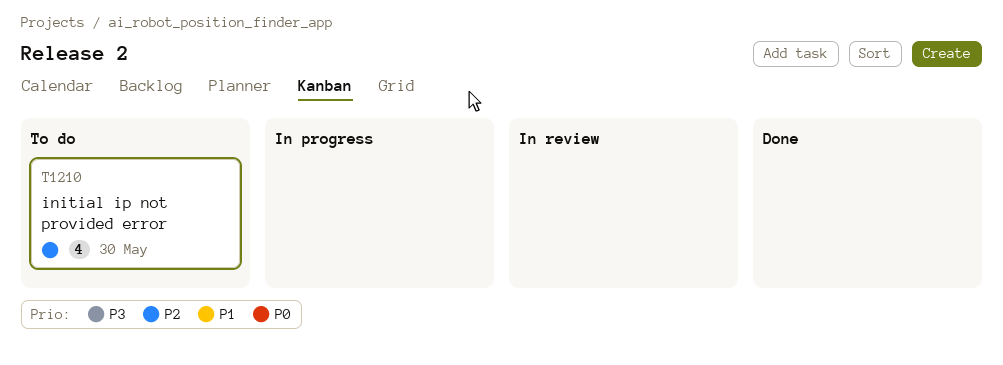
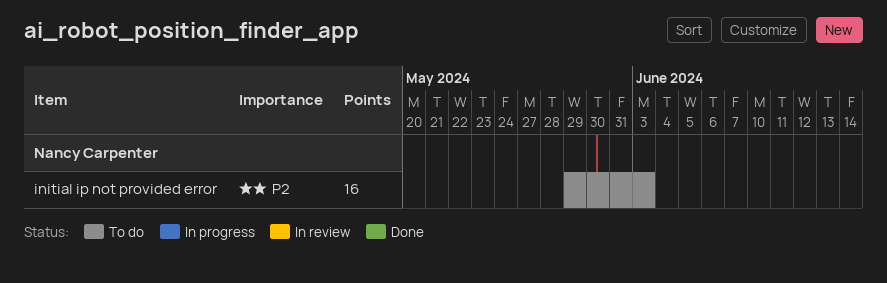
initial ip not provided error, estimate: 4 -> 16
initial ip not provided error, due: May 30 -> Jun 3

